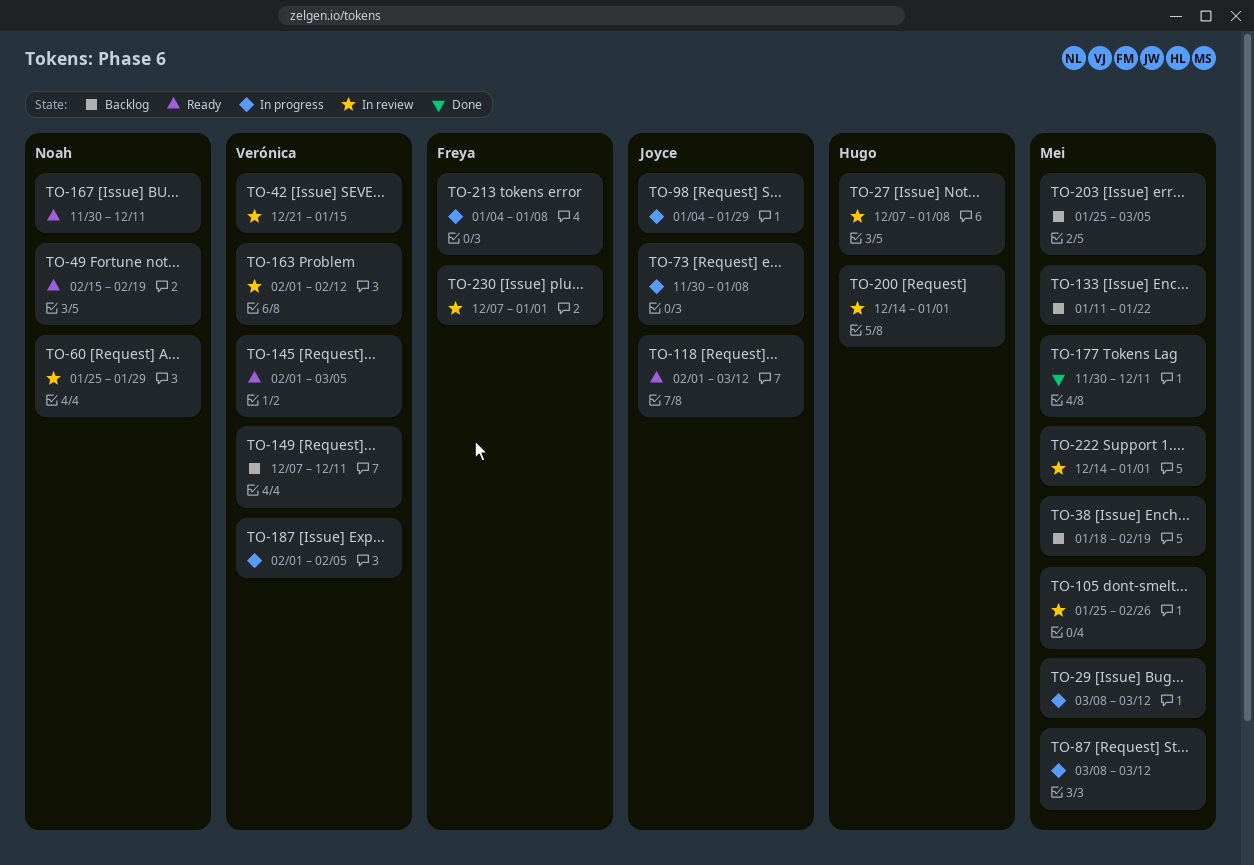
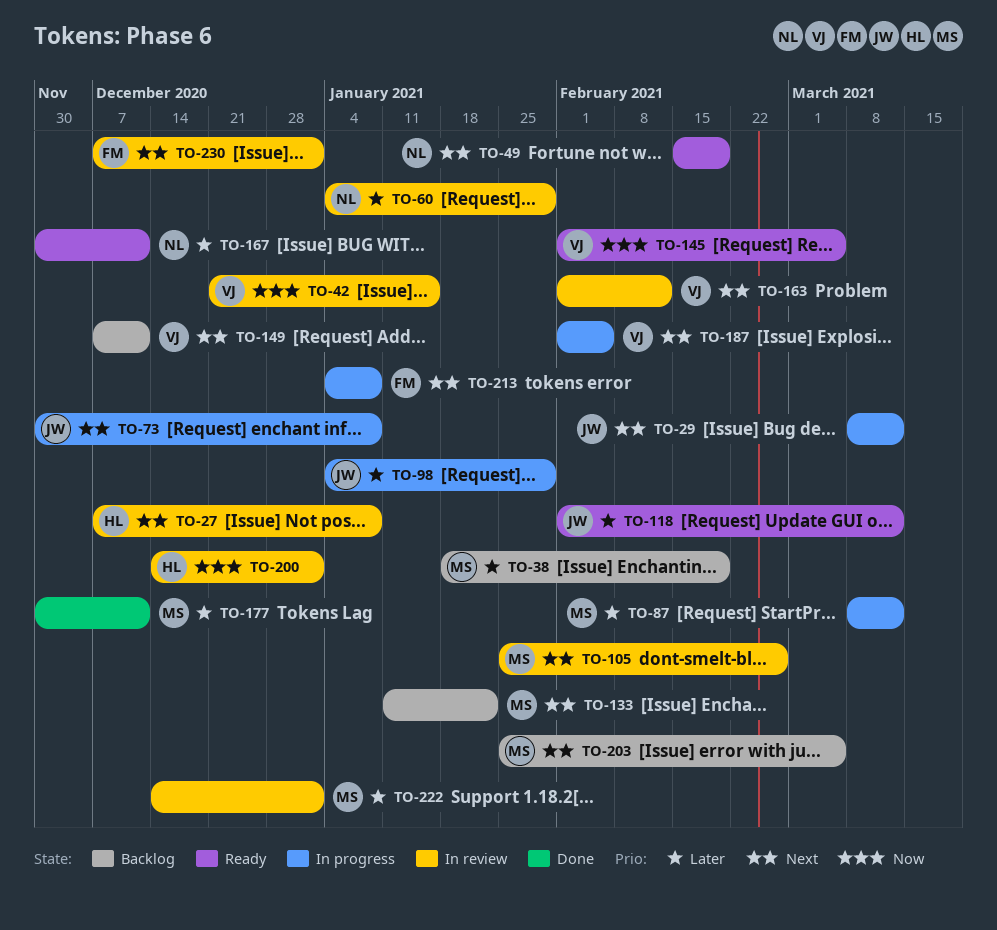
TO-29, owner: Mei -> Joyce
TO-60, start: Jan 25 -> Jan 4

